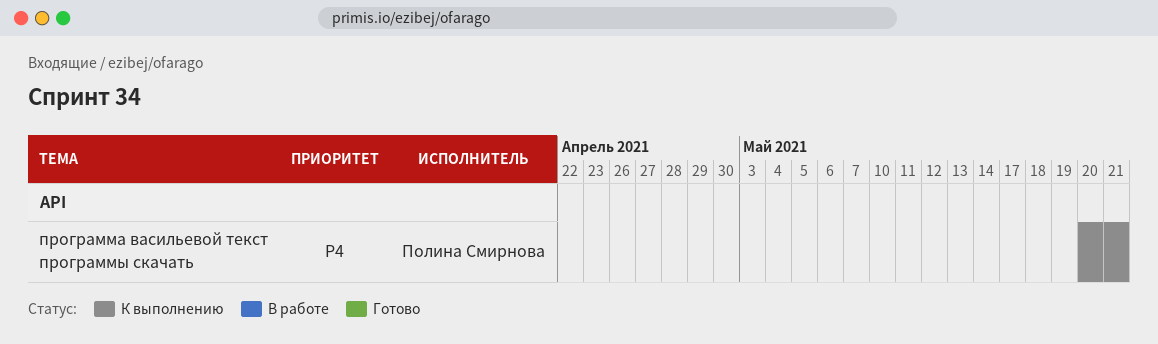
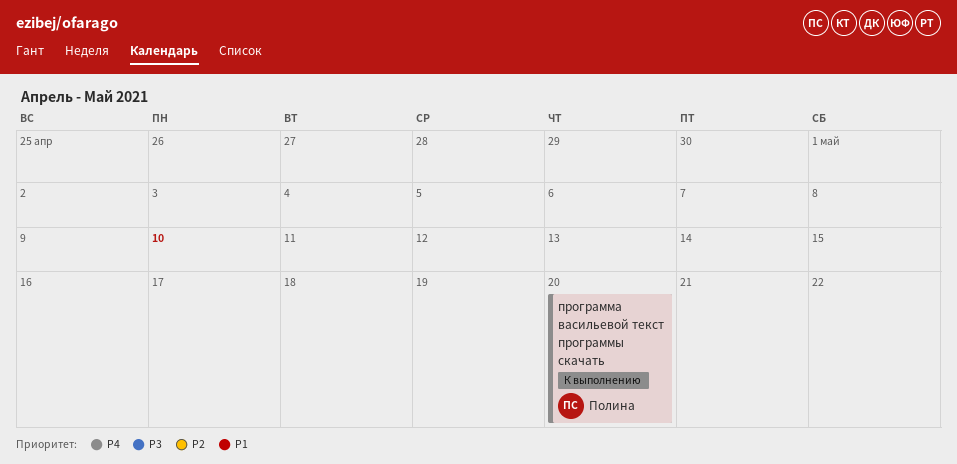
программа васильевой текст программы скачать, due: May 21 -> May 20

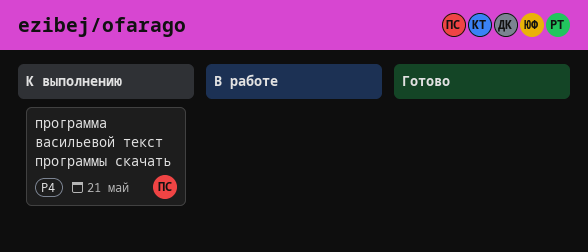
программа васильевой текст программы скачать, due: May 20 -> May 21

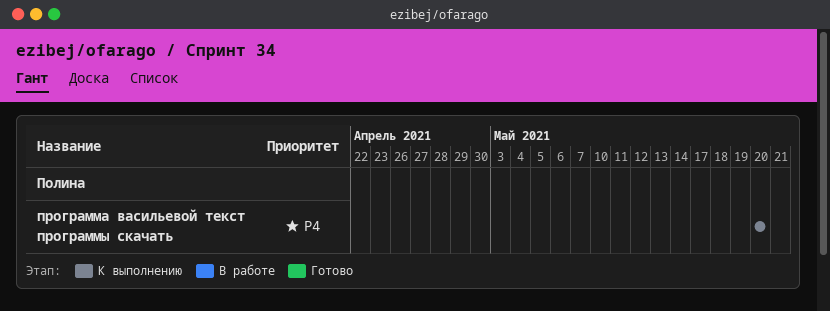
программа васильевой текст программы скачать, due: May 21 -> May 20

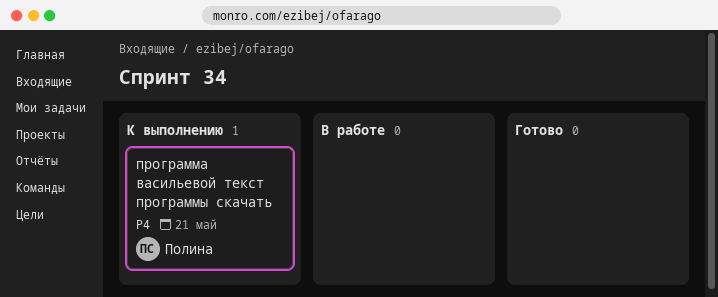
программа васильевой текст программы скачать, due: May 20 -> May 21

